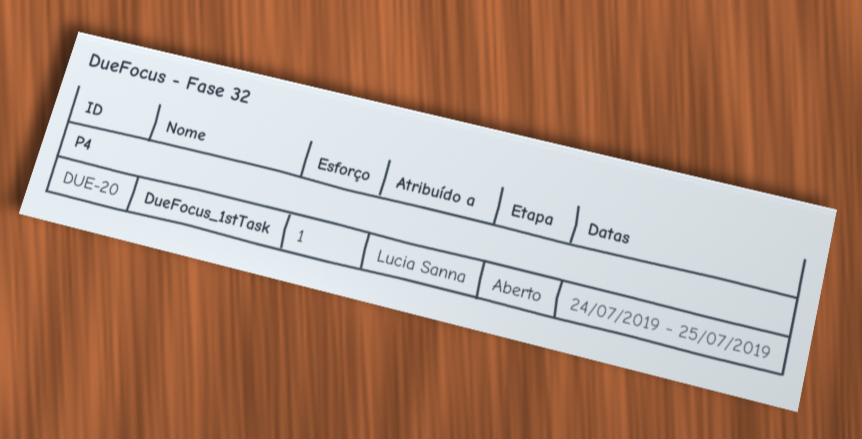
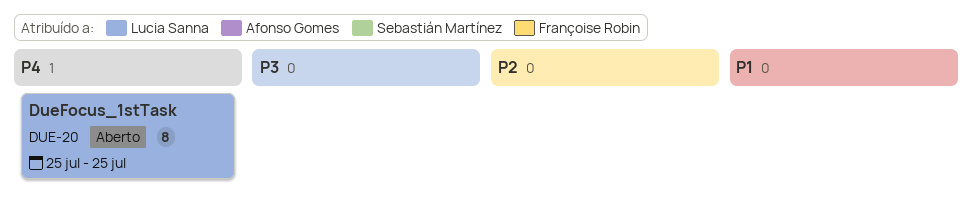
DUE-20, estimate: 1 -> 8
DUE-20, start: Jul 24 -> Jul 25

